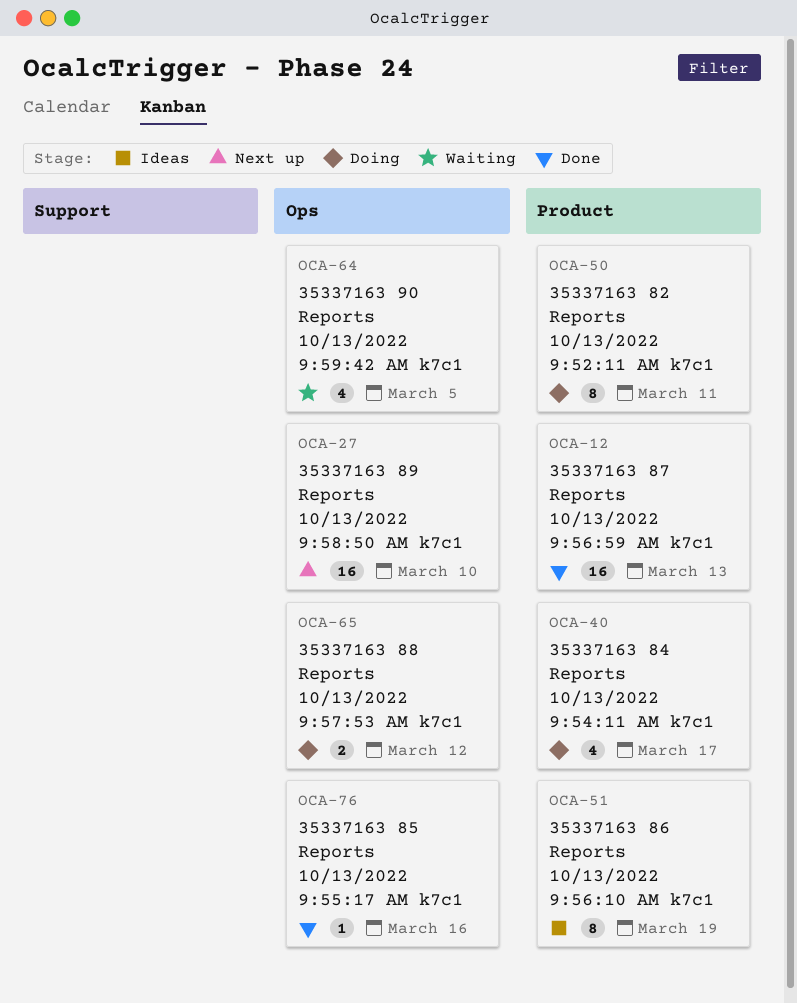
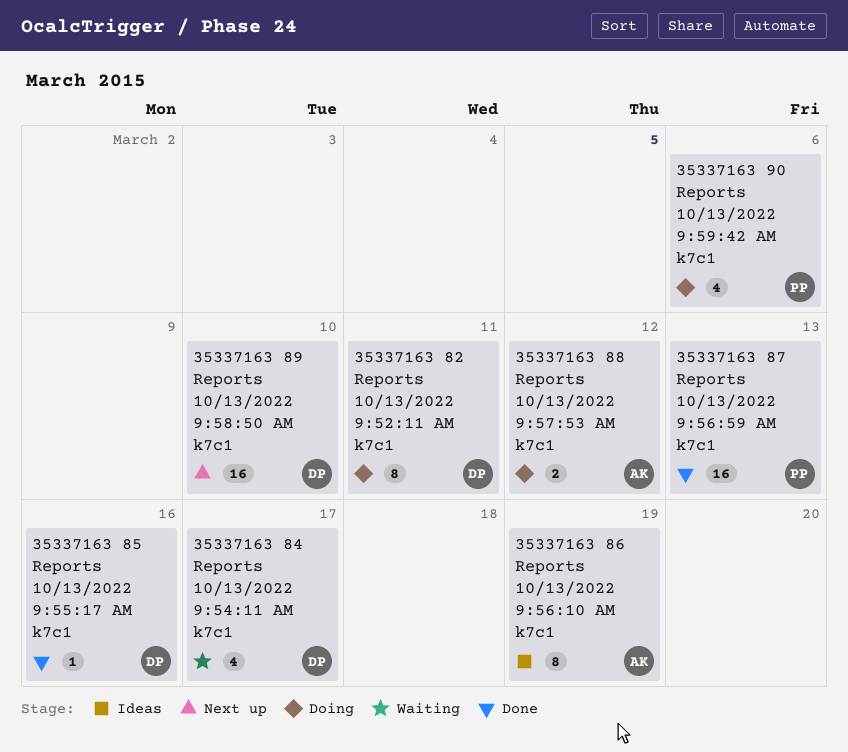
35337163 84 Reports 10/13/2022 9:54:11 AM k7c1, status: Doing -> Waiting
35337163 90 Reports 10/13/2022 9:59:42 AM k7c1, status: Waiting -> Doing
35337163 90 Reports 10/13/2022 9:59:42 AM k7c1, due: Mar 5 -> Mar 6

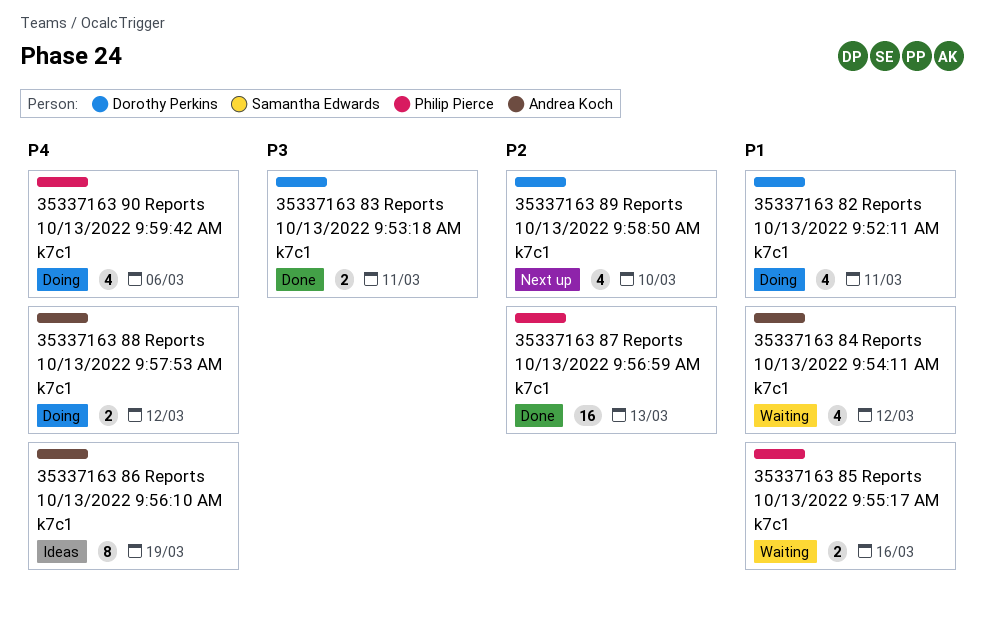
35337163 82 Reports 10/13/2022 9:52:11 AM k7c1, estimate: 8 -> 4
35337163 83 Reports 10/13/2022 9:53:18 AM k7c1: none -> present
35337163 84 Reports 10/13/2022 9:54:11 AM k7c1, owner: Dorothy Perkins -> Andrea Koch
35337163 84 Reports 10/13/2022 9:54:11 AM k7c1, due: Mar 17 -> Mar 12
35337163 85 Reports 10/13/2022 9:55:17 AM k7c1, status: Done -> Waiting
35337163 85 Reports 10/13/2022 9:55:17 AM k7c1, owner: Dorothy Perkins -> Philip Pierce
35337163 85 Reports 10/13/2022 9:55:17 AM k7c1, estimate: 1 -> 2
35337163 89 Reports 10/13/2022 9:58:50 AM k7c1, estimate: 16 -> 4

